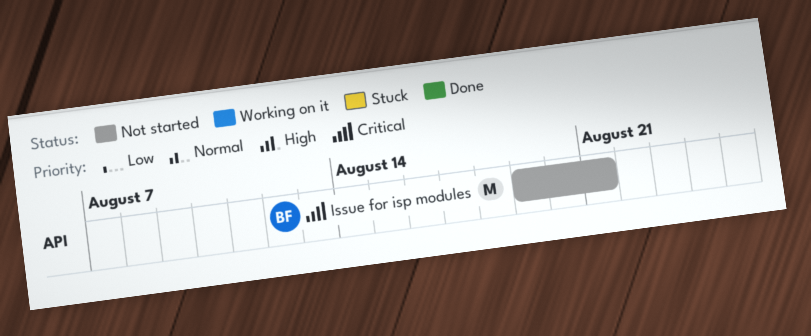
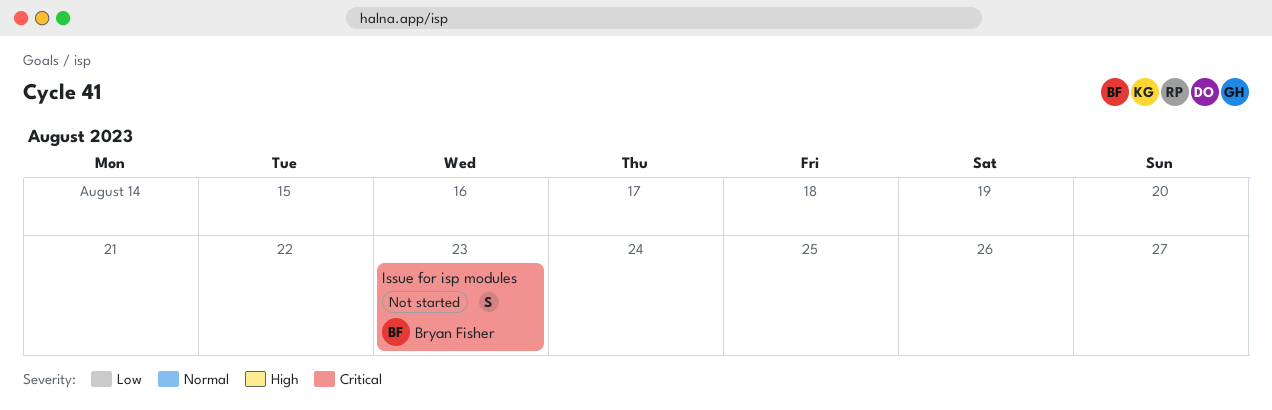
Issue for isp modules, estimate: M -> S
Issue for isp modules, due: Aug 21 -> Aug 23

